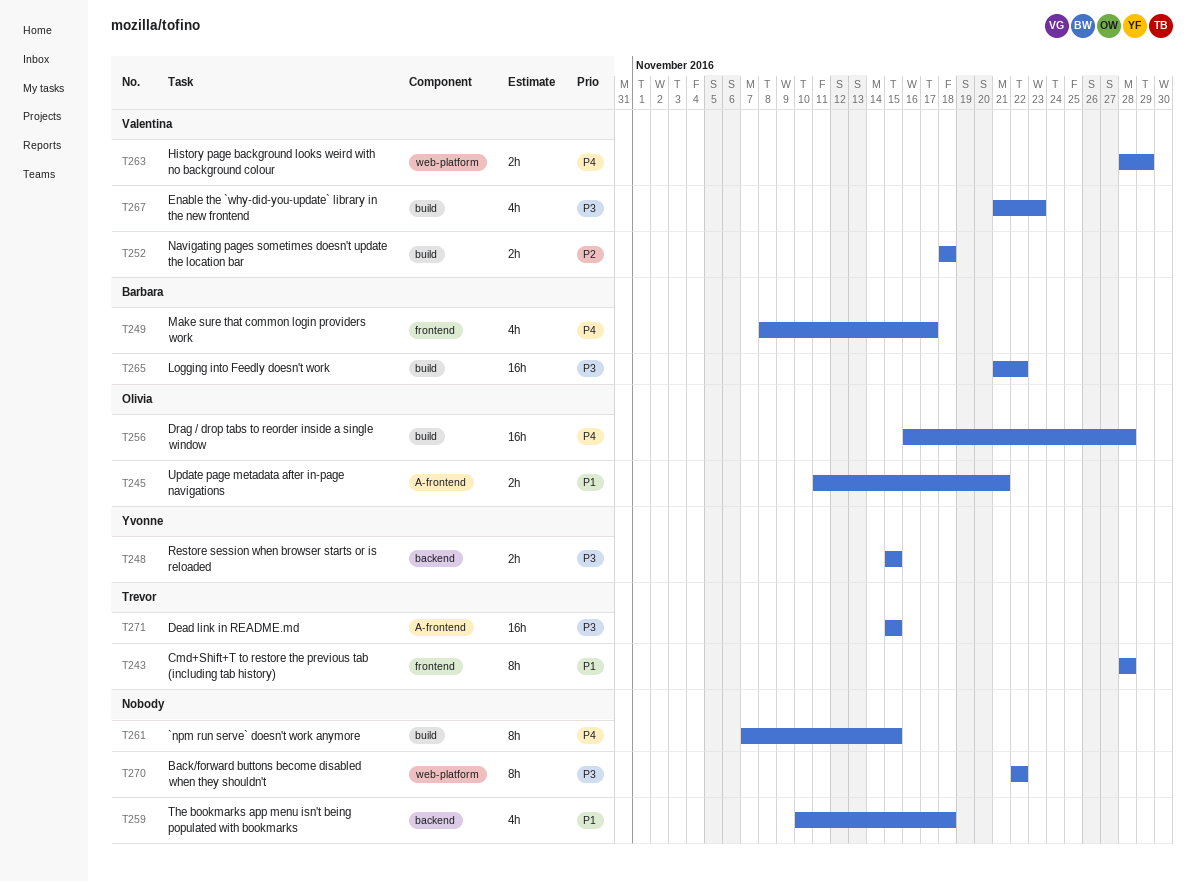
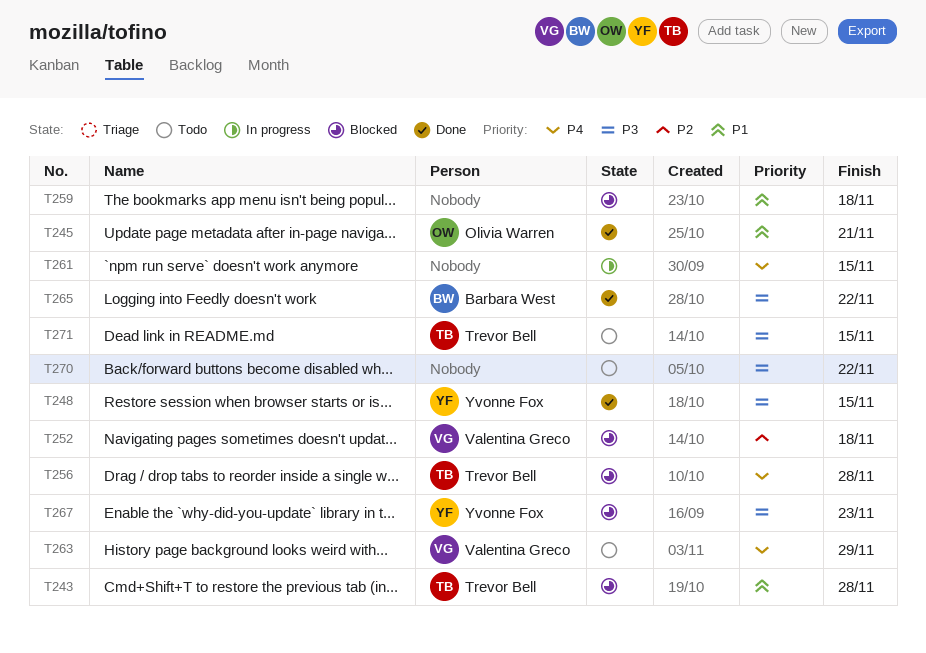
T249: present -> none
T256, owner: Olivia Warren -> Trevor Bell
T267, owner: Valentina Greco -> Yvonne Fox

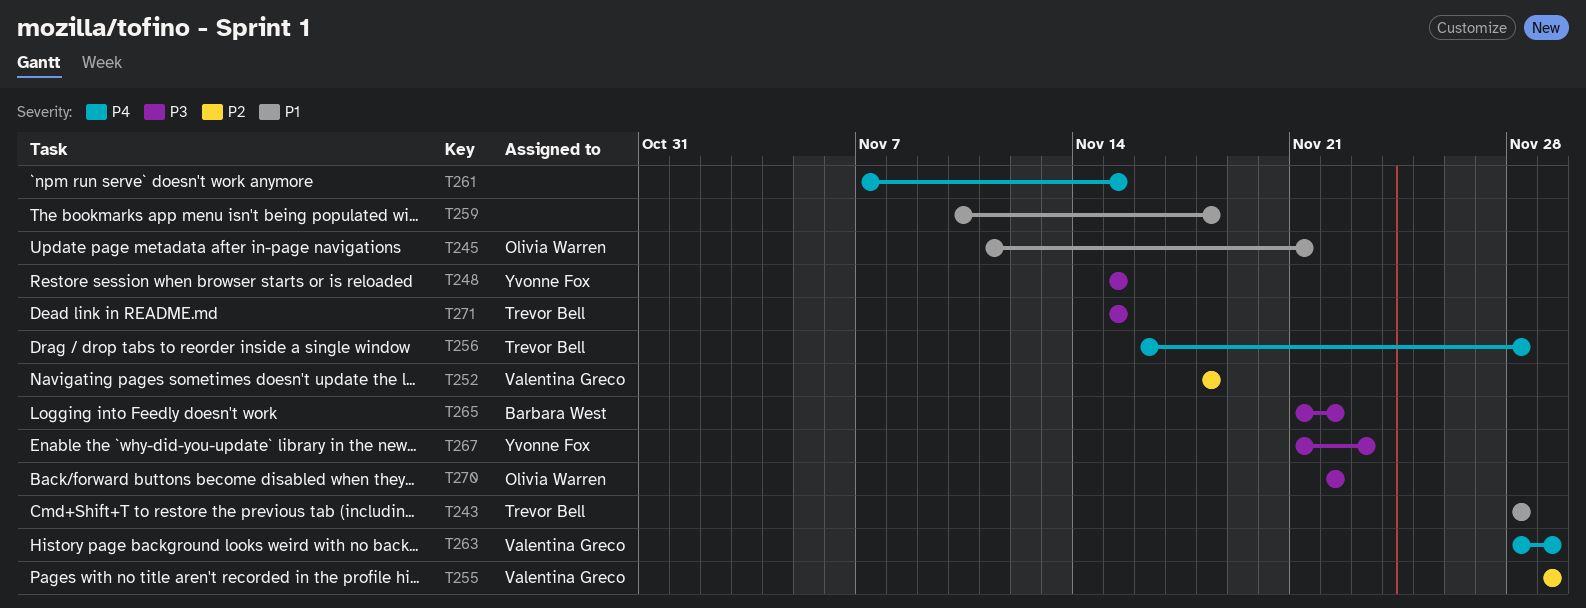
T255: none -> present
T270, owner: none -> Olivia Warren

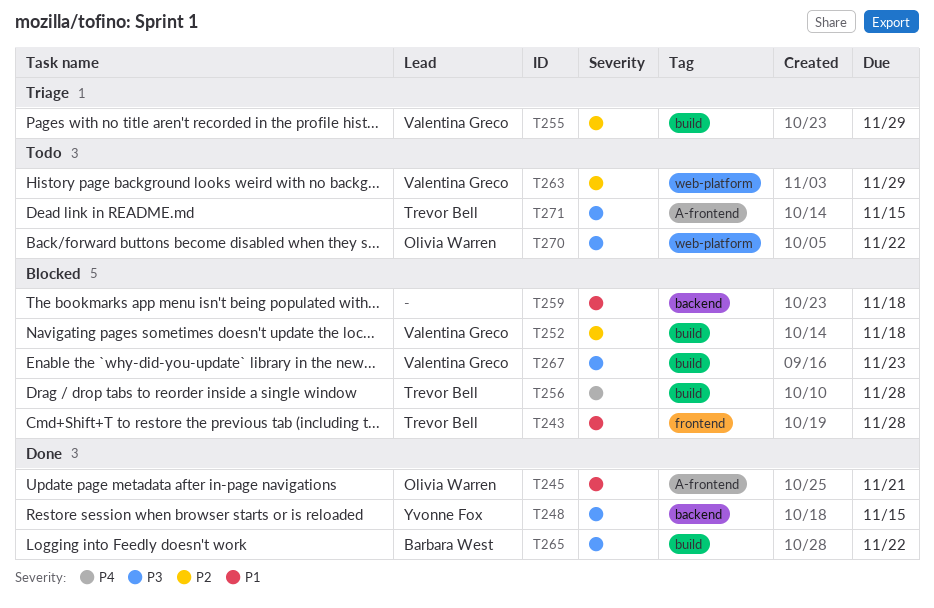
T261: present -> none
T263, priority: P4 -> P2
T267, owner: Yvonne Fox -> Valentina Greco

